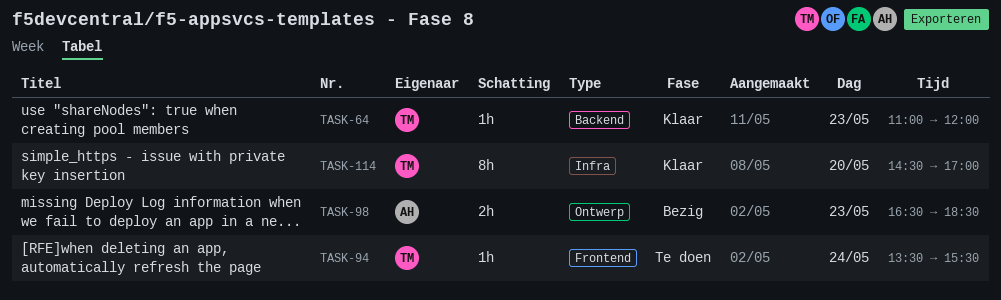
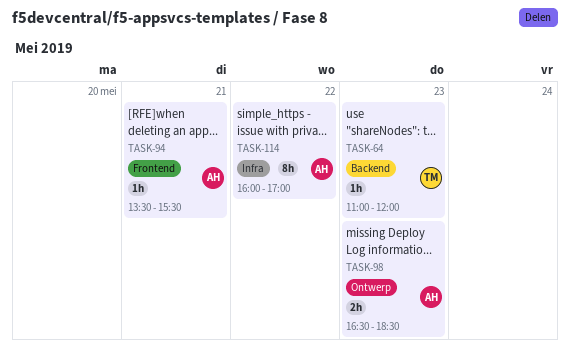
TASK-94, owner: TM -> AH
TASK-94, day: May 24 -> May 21
TASK-114, owner: TM -> AH
TASK-114, day: May 20 -> May 22
TASK-114, begins: 14:30 -> 16:00

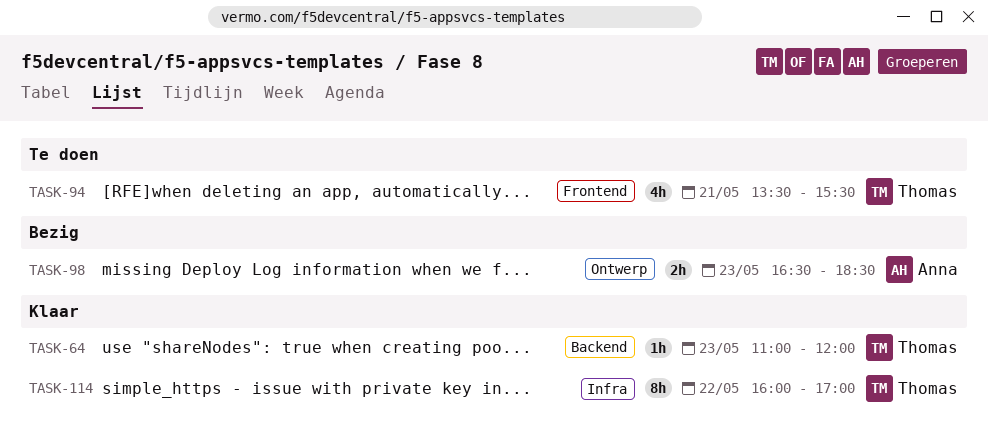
TASK-94, owner: Anna -> Thomas
TASK-94, estimate: 1h -> 4h
TASK-114, owner: Anna -> Thomas

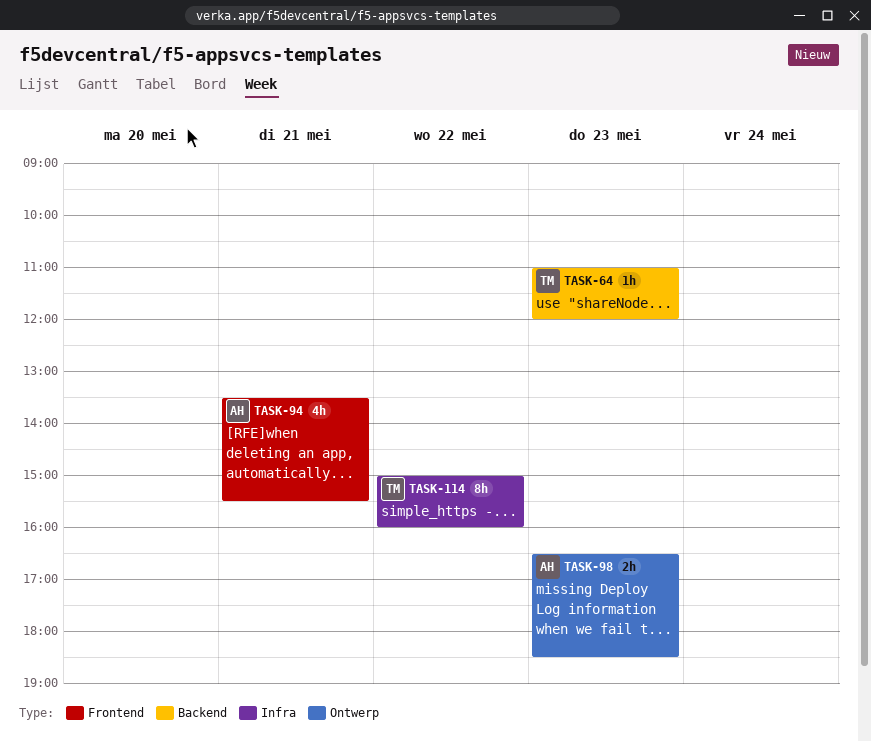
TASK-94, owner: Thomas -> Anna
TASK-114, begins: 16:00 -> 15:00
TASK-114, ends: 17:00 -> 16:00

